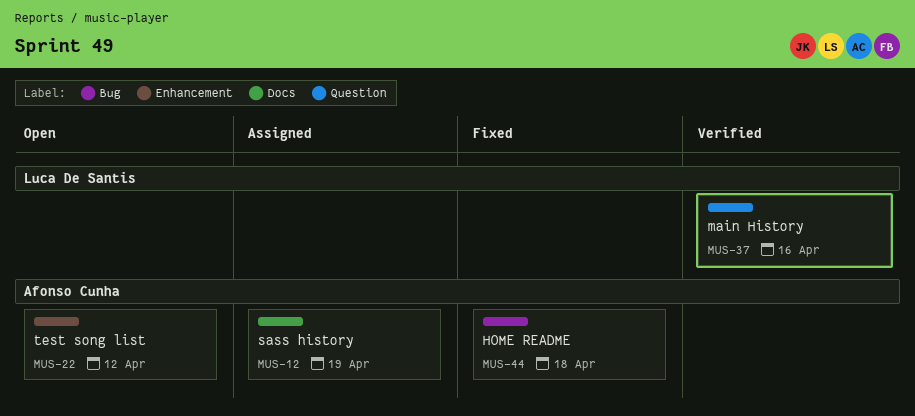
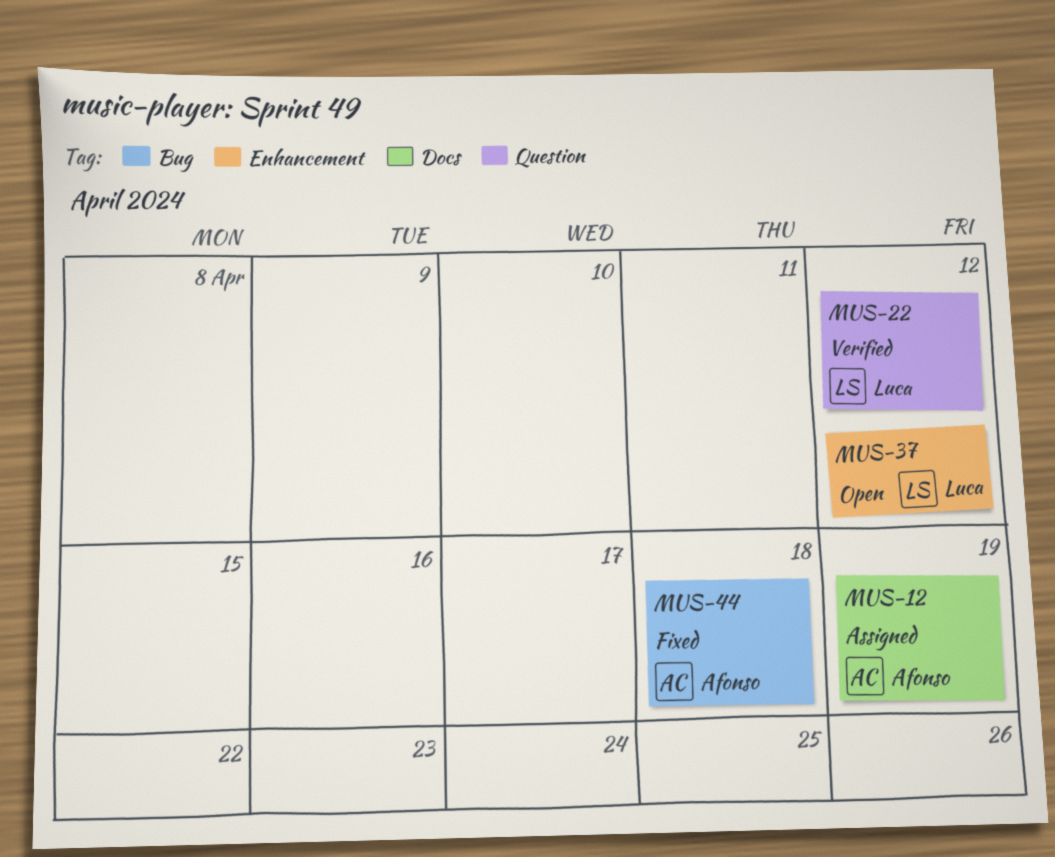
MUS-22, status: Open -> Verified
MUS-22, owner: Afonso Cunha -> Luca De Santis
MUS-22, label: Enhancement -> Question
MUS-37, status: Verified -> Open
MUS-37, label: Question -> Enhancement
MUS-37, due: Apr 16 -> Apr 12

